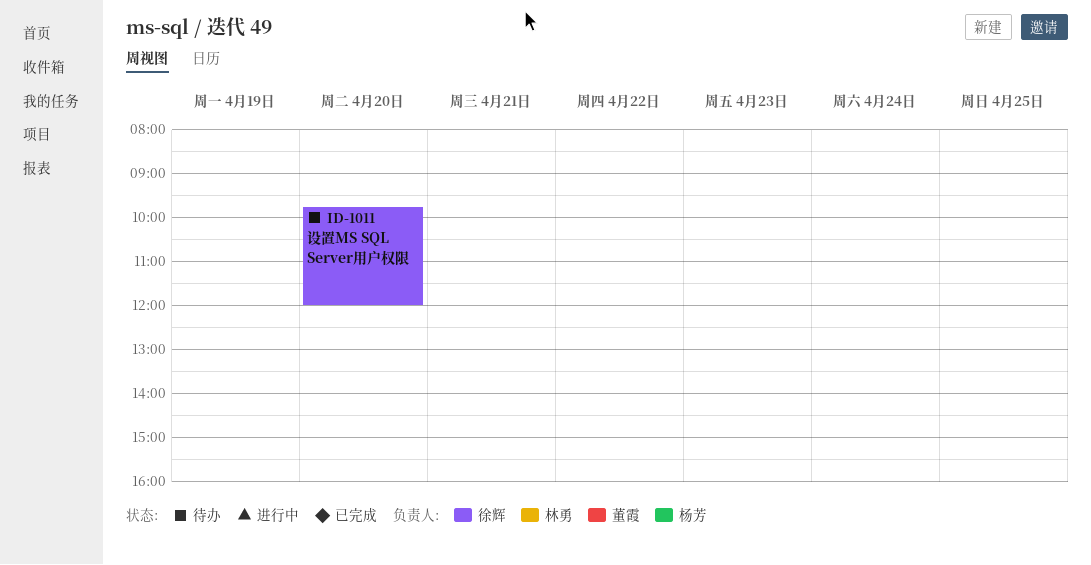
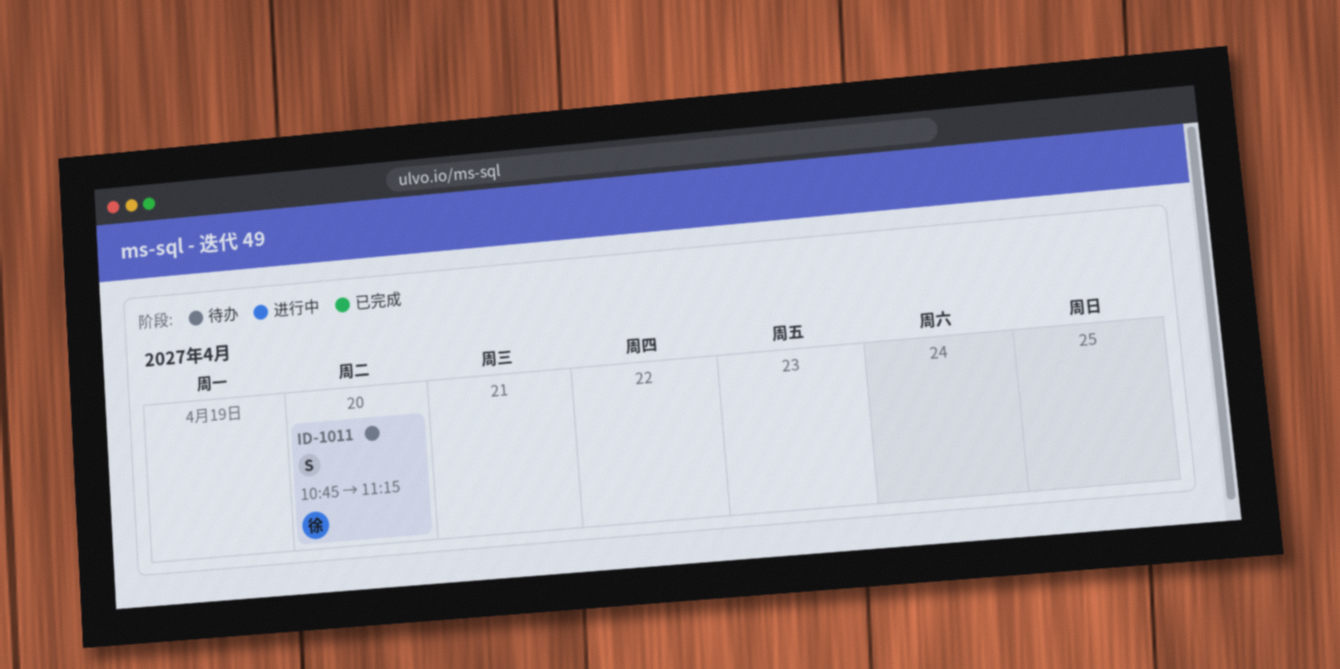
ID-1011, begins: 09:45 -> 10:45
ID-1011, ends: 12:00 -> 11:15

